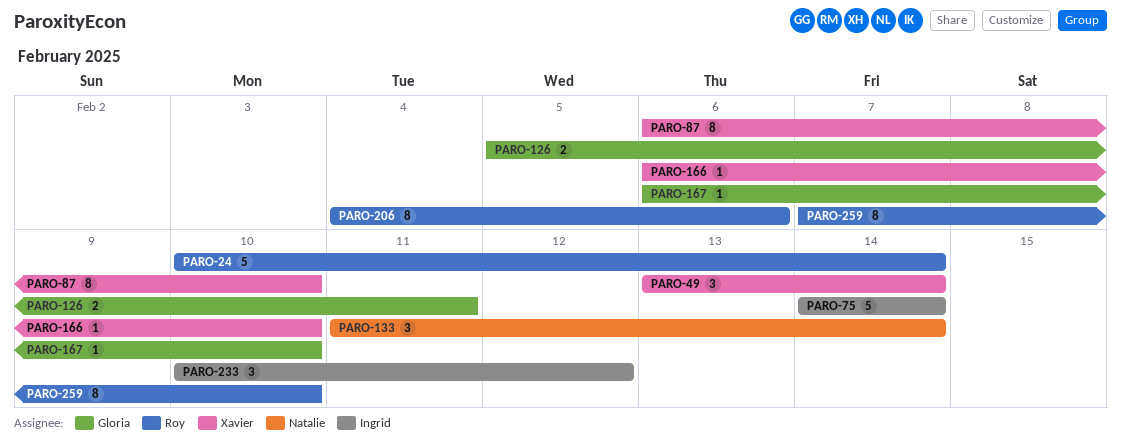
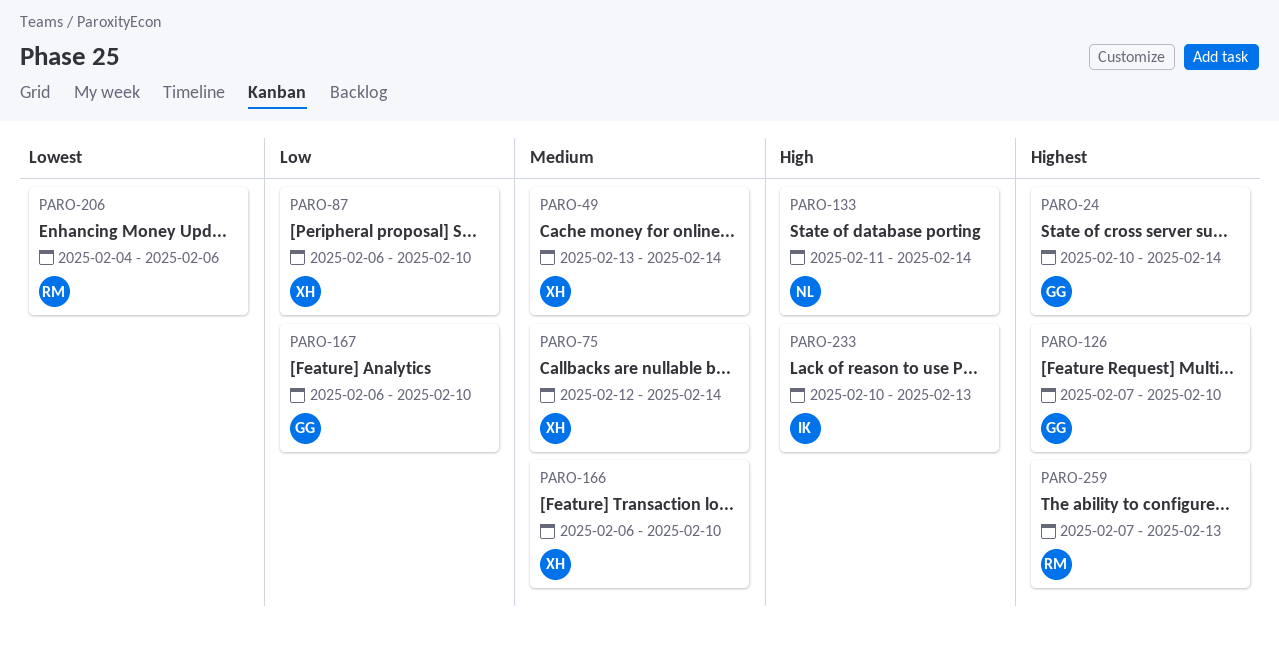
PARO-24, owner: Roy -> Gloria
PARO-75, owner: Ingrid -> Xavier
PARO-75, start: Feb 14 -> Feb 12
PARO-126, start: Feb 5 -> Feb 7
PARO-126, due: Feb 11 -> Feb 10
PARO-233, due: Feb 12 -> Feb 13
PARO-259, due: Feb 10 -> Feb 13

